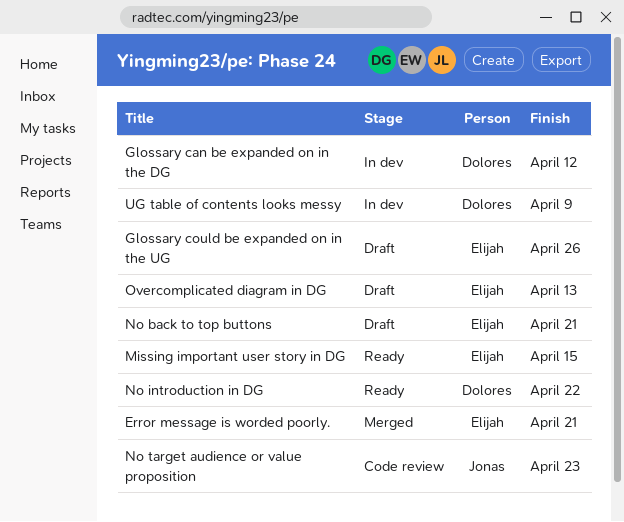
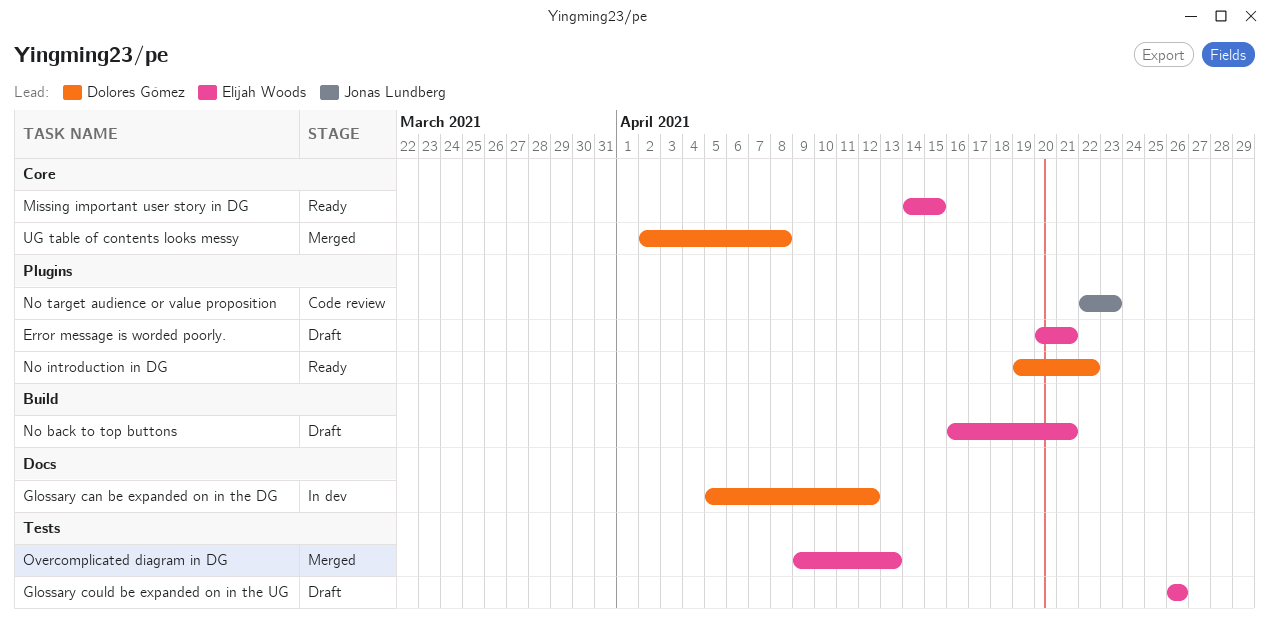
Error message is worded poorly., status: Merged -> Draft
Overcomplicated diagram in DG, status: Draft -> Merged
UG table of contents looks messy, status: In dev -> Merged
UG table of contents looks messy, due: Apr 9 -> Apr 8

